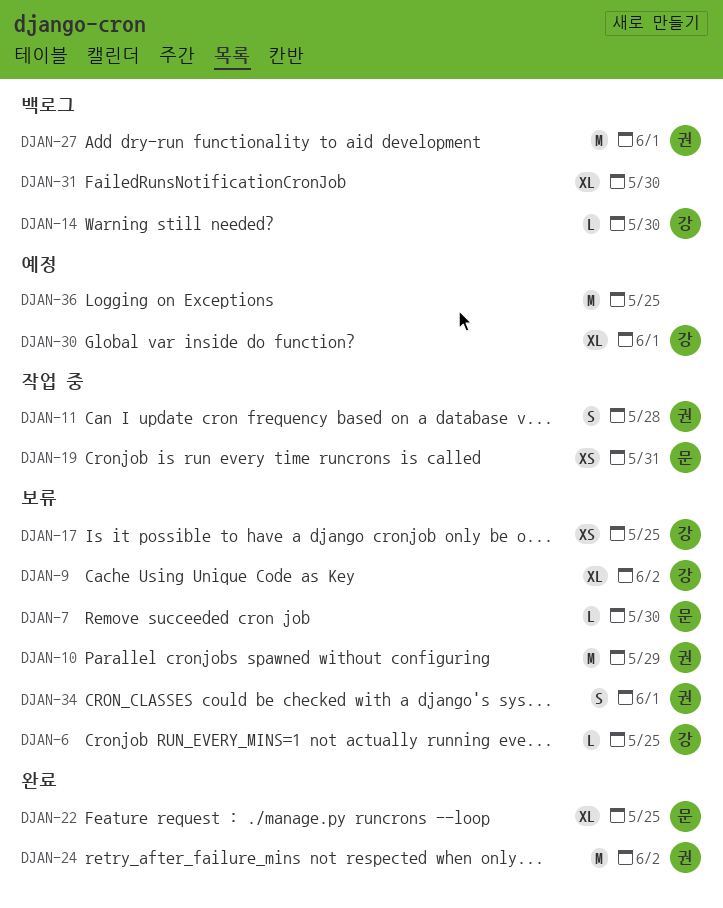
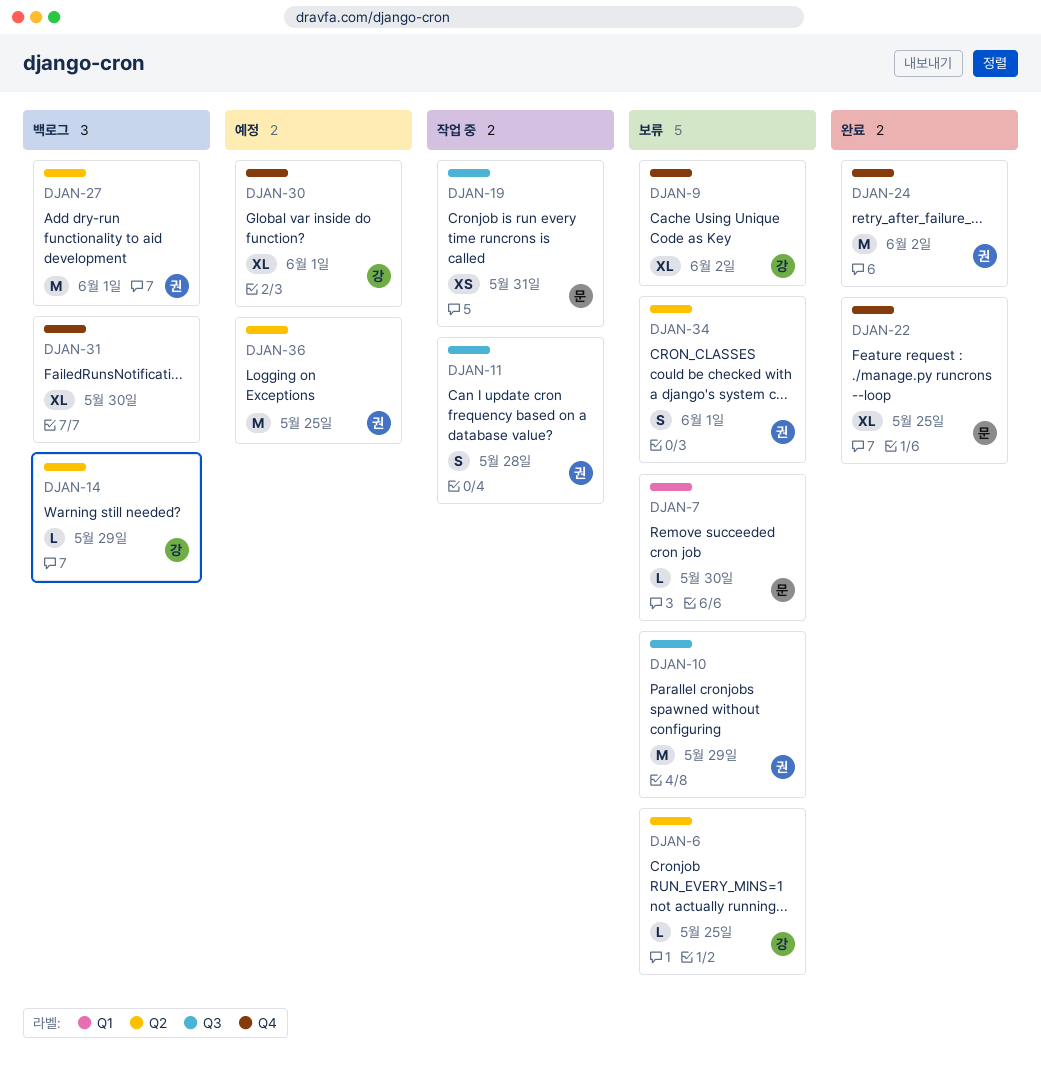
DJAN-14, due: May 30 -> May 29
DJAN-17: present -> none
DJAN-36, owner: none -> 권

